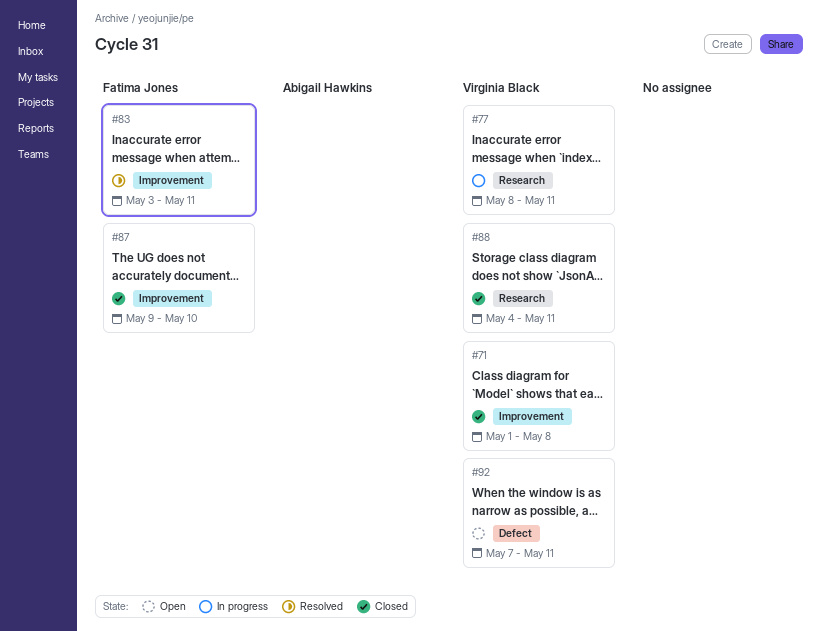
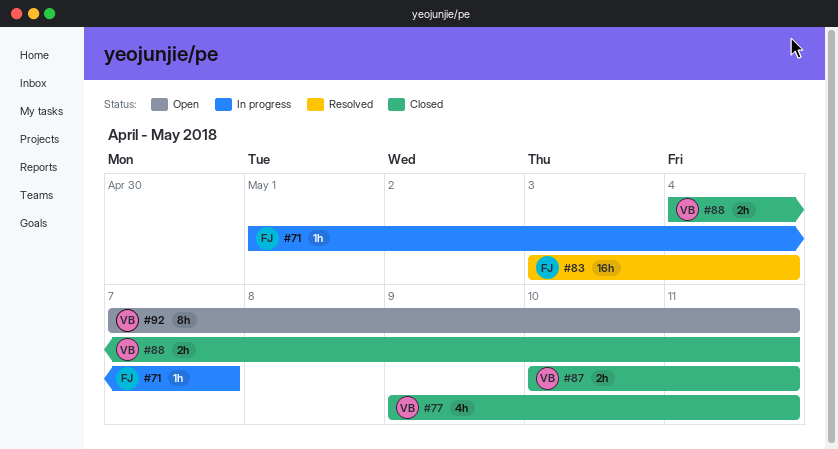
#71, status: Closed -> In progress
#71, owner: Virginia Black -> Fatima Jones
#71, due: May 8 -> May 7
#77, status: In progress -> Closed
#77, start: May 8 -> May 9
#83, due: May 11 -> May 4
#87, owner: Fatima Jones -> Virginia Black
#87, start: May 9 -> May 10
#87, due: May 10 -> May 11

